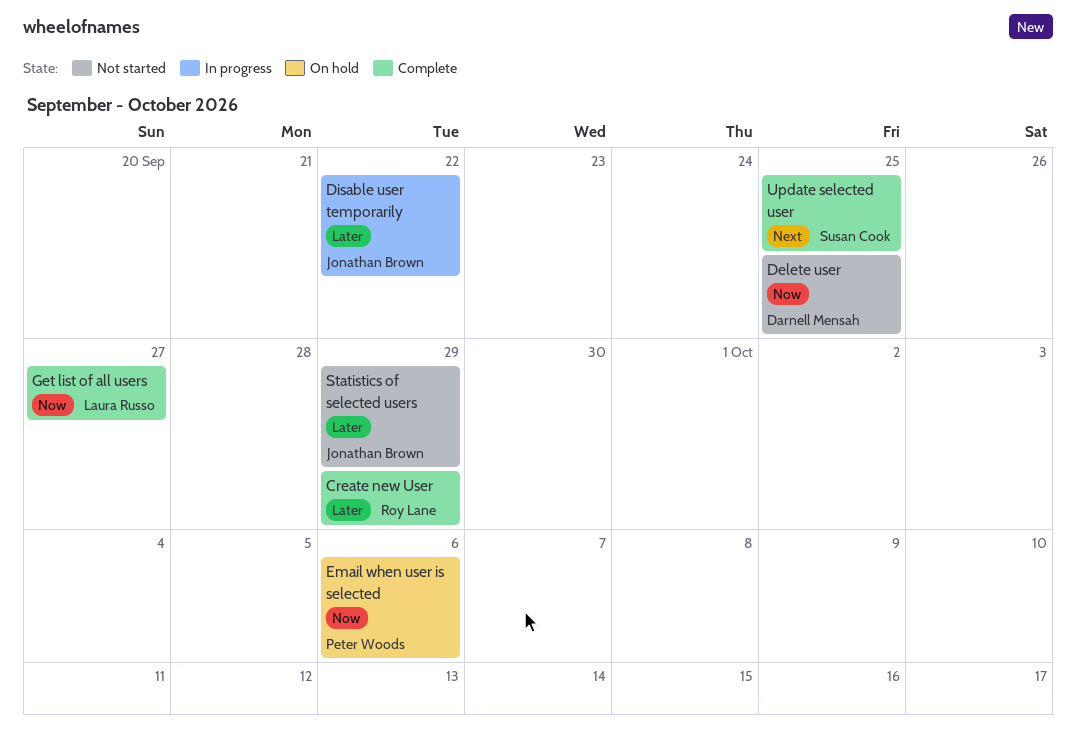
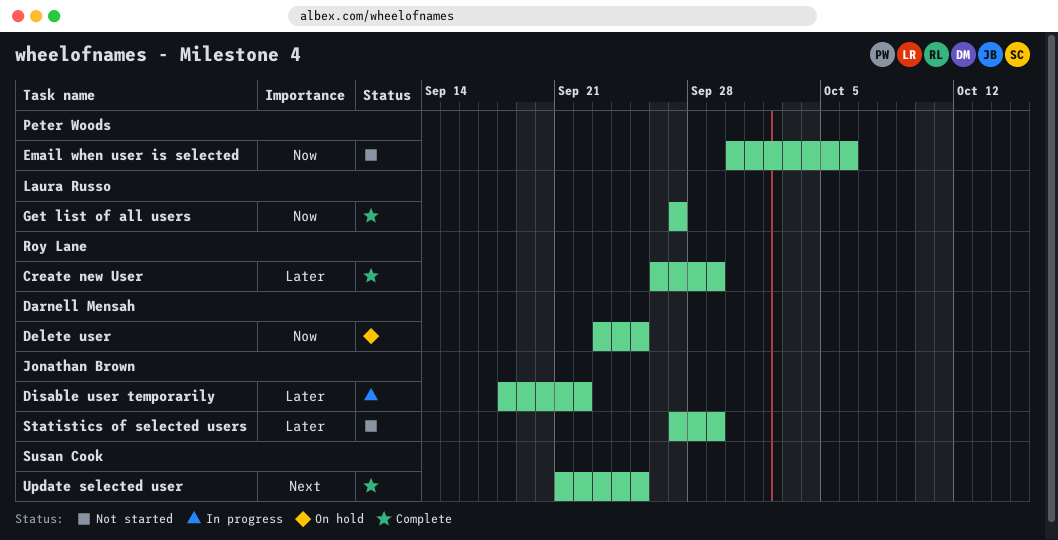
Delete user, status: Not started -> On hold
Email when user is selected, status: On hold -> Not started

